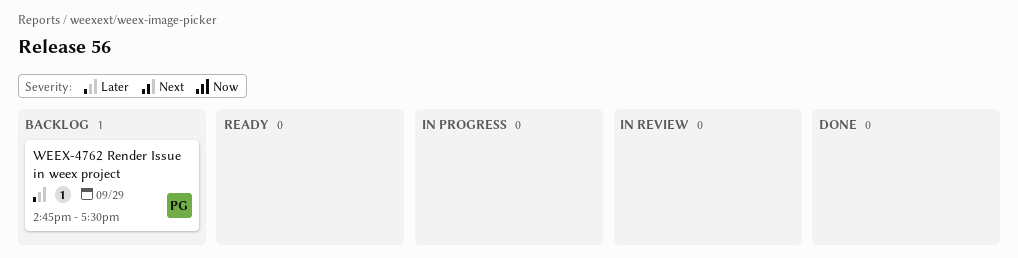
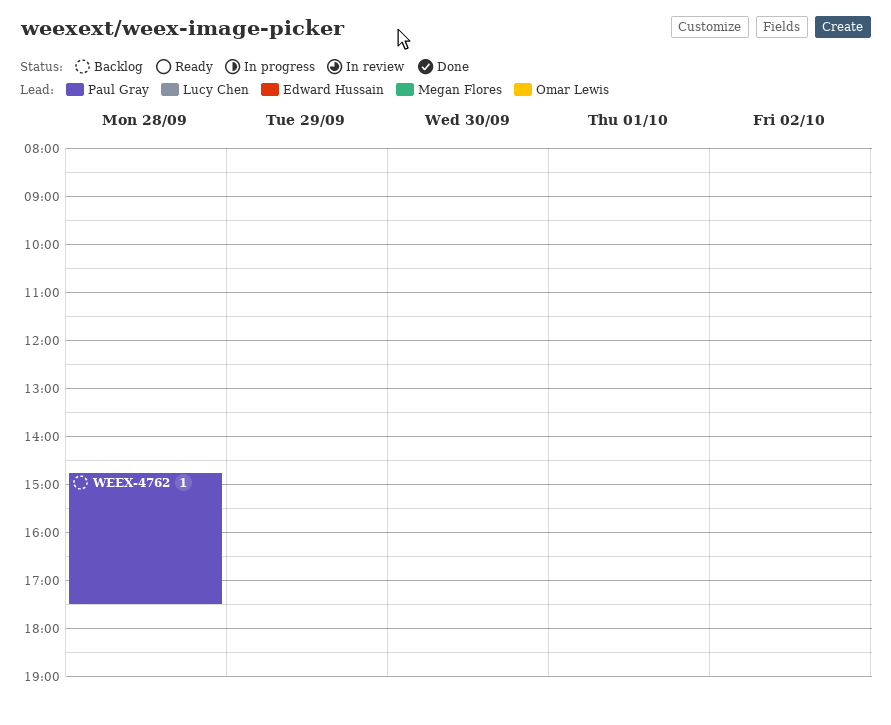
WEEX-4762, day: Sep 29 -> Sep 28

